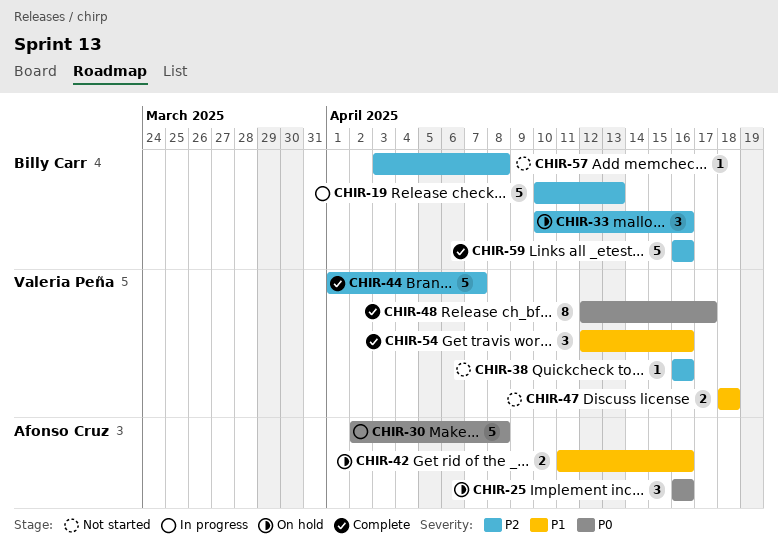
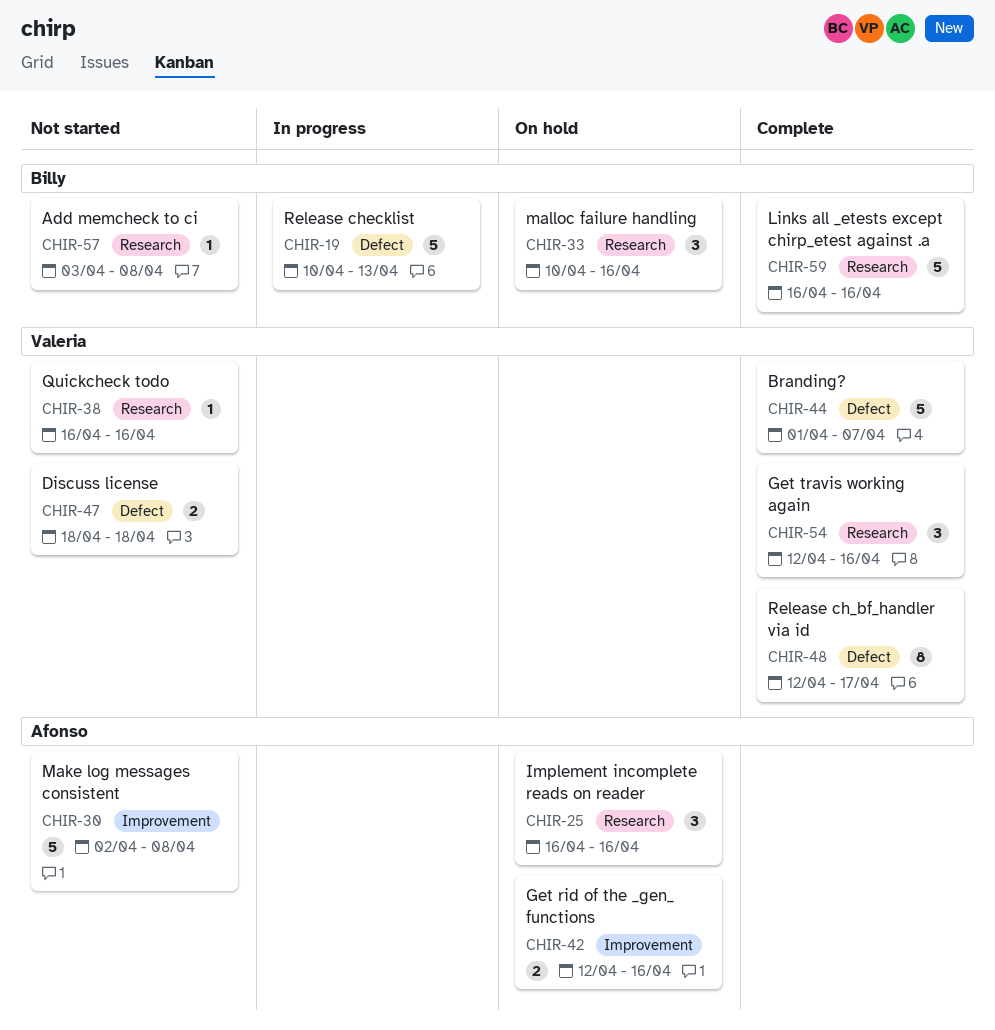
CHIR-30, status: In progress -> Not started
CHIR-42, start: Apr 11 -> Apr 12

